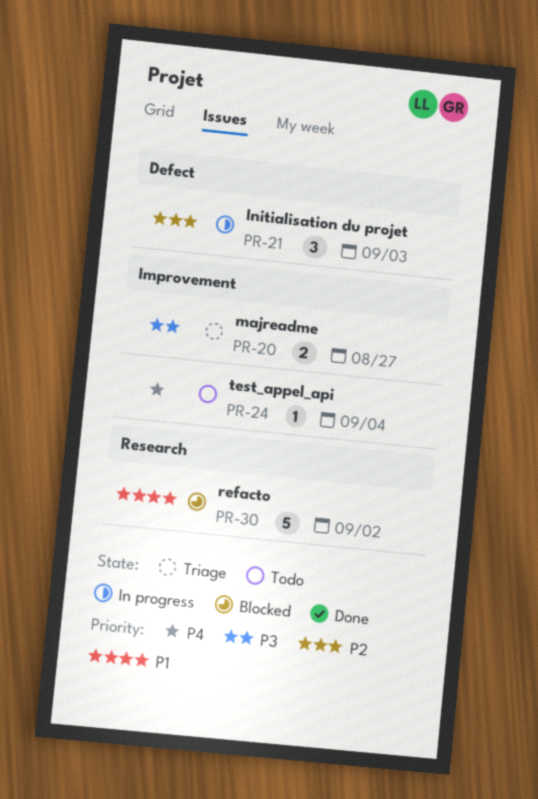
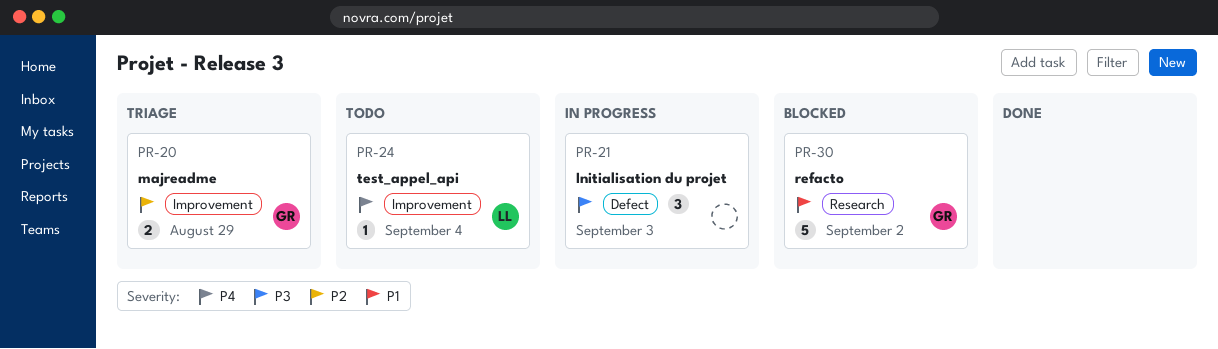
PR-20, priority: P3 -> P2
PR-20, due: Aug 27 -> Aug 29
PR-21, priority: P2 -> P3

